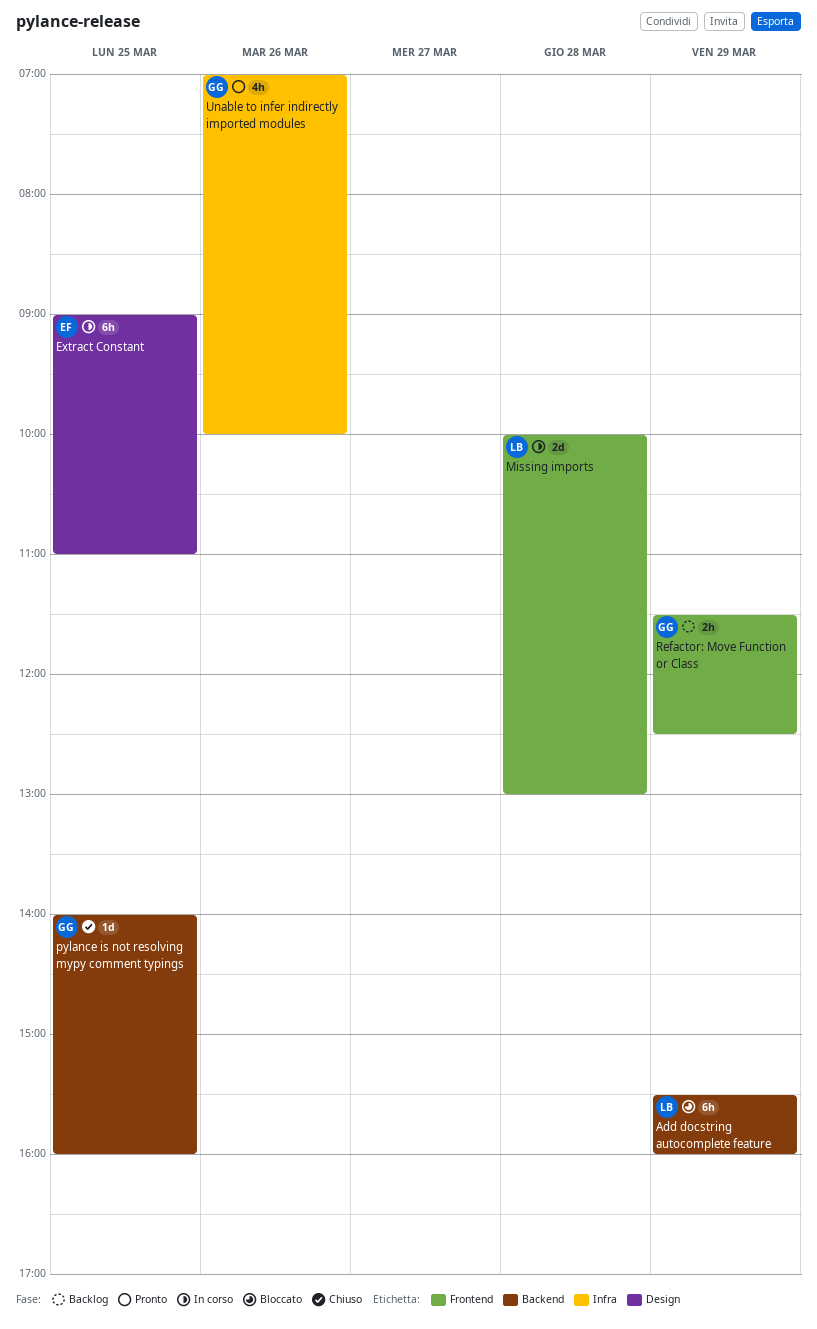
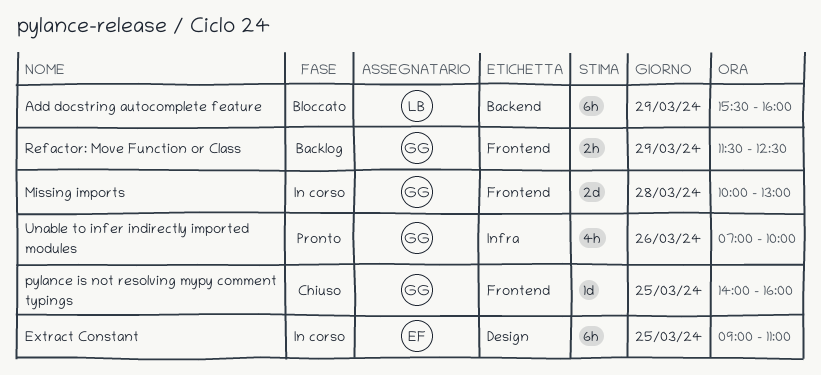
Missing imports, owner: LB -> GG
pylance is not resolving mypy comment typings, label: Backend -> Frontend

